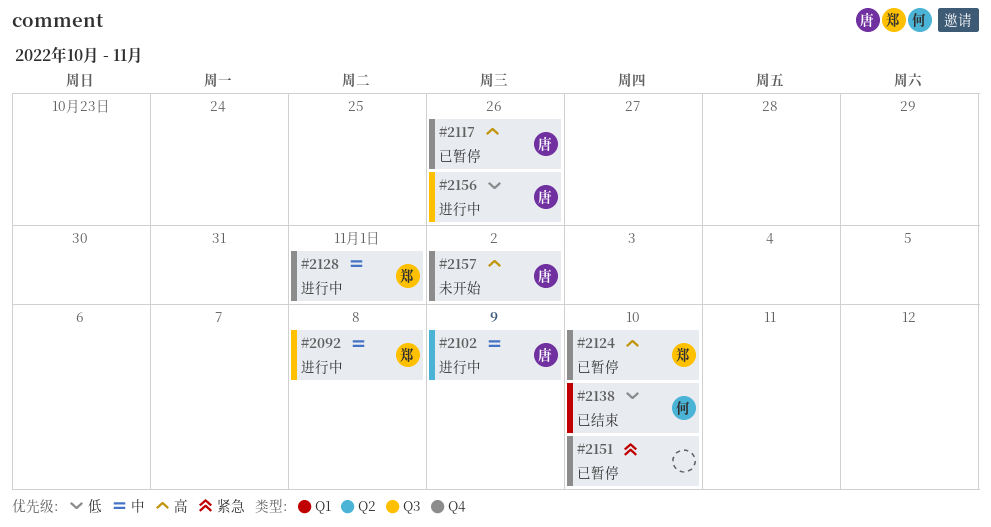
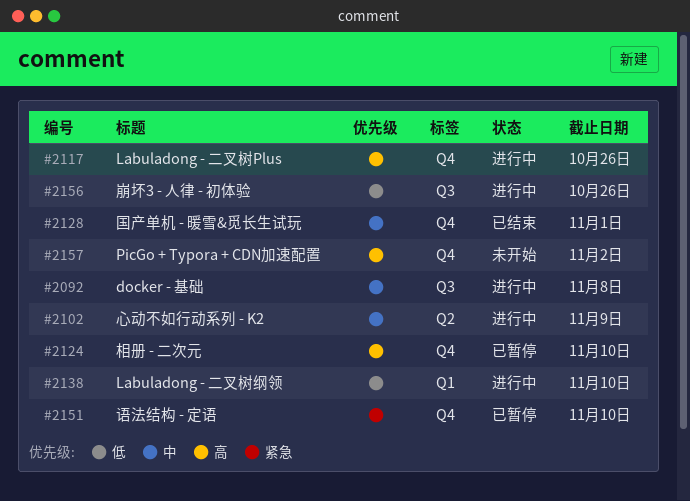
#2117, status: 已暂停 -> 进行中
#2128, status: 进行中 -> 已结束
#2138, status: 已结束 -> 进行中

